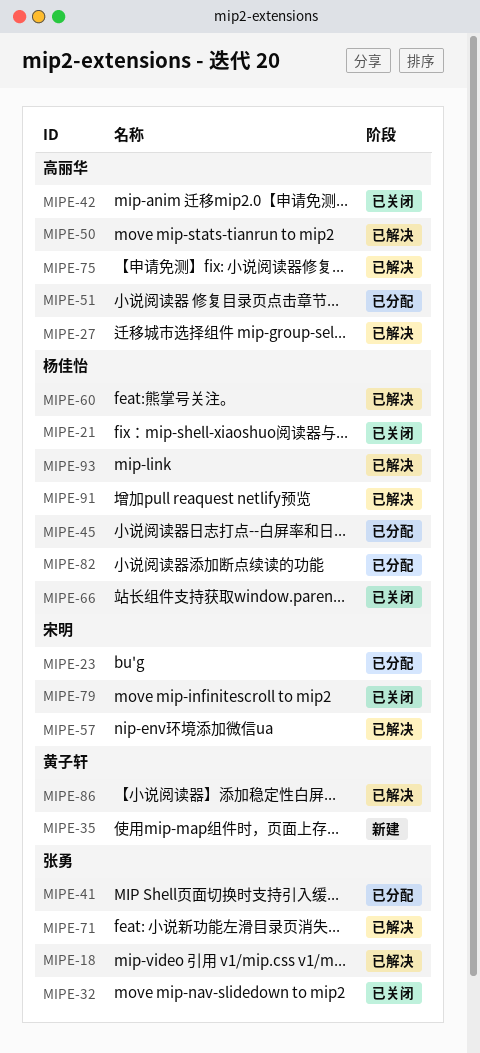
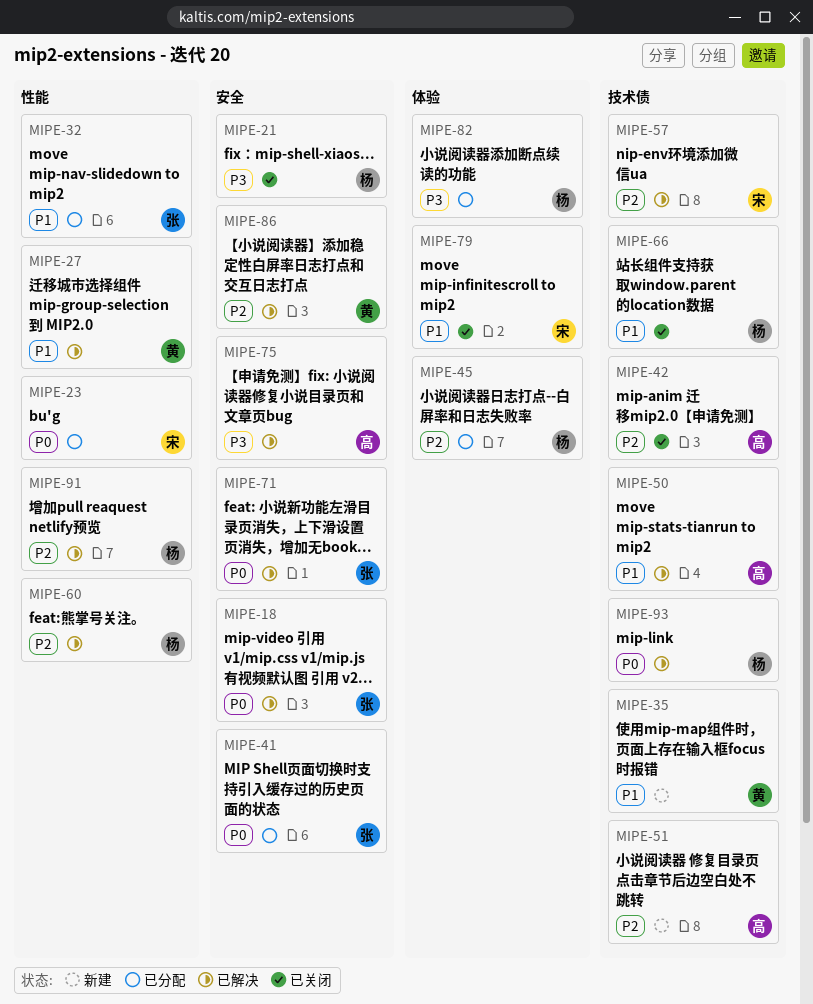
MIPE-27, owner: 高丽华 -> 黄子轩
MIPE-32, status: 已关闭 -> 已分配
MIPE-51, status: 已分配 -> 新建

